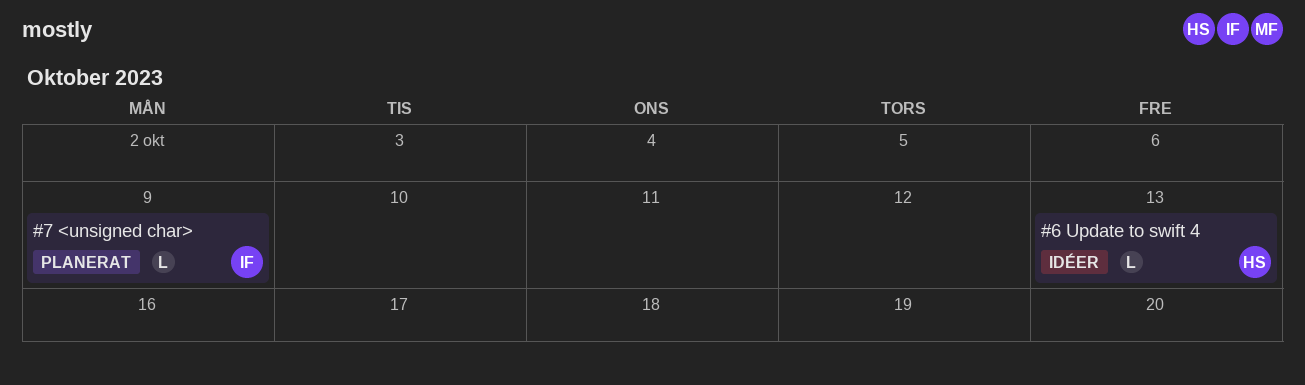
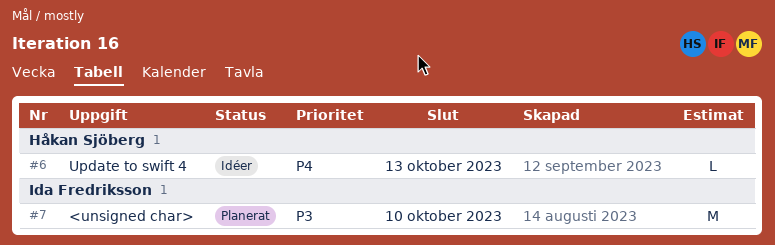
#7, estimate: L -> M
#7, due: Oct 9 -> Oct 10

